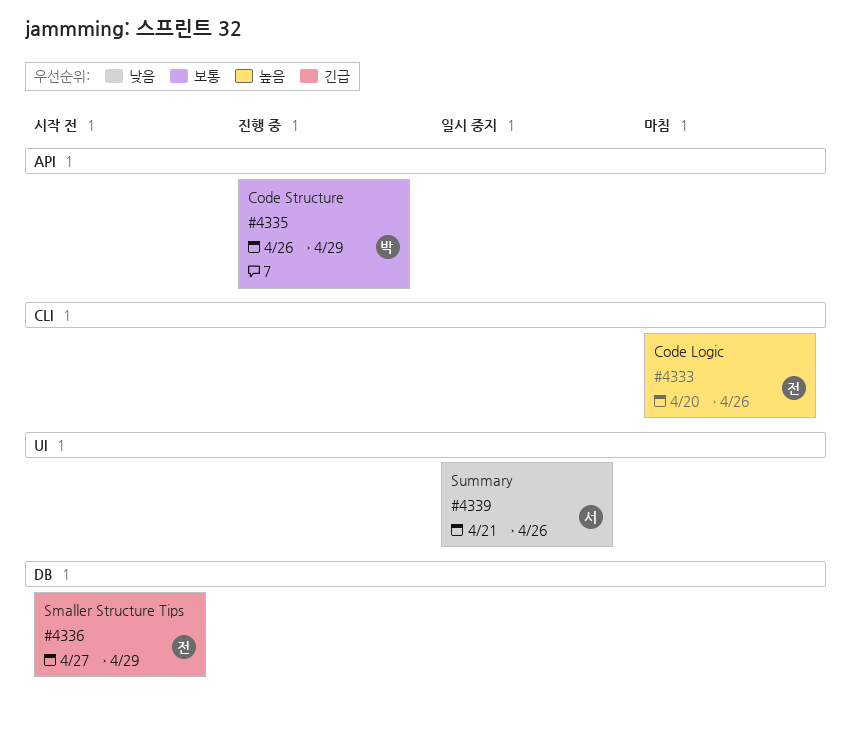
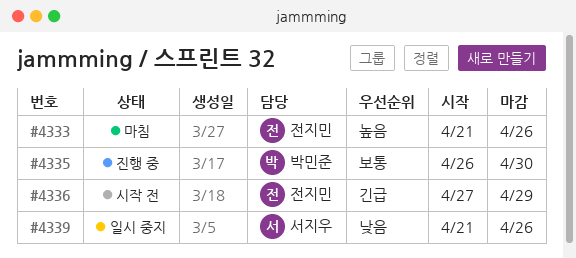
#4333, start: Apr 20 -> Apr 21
#4335, due: Apr 29 -> Apr 30

